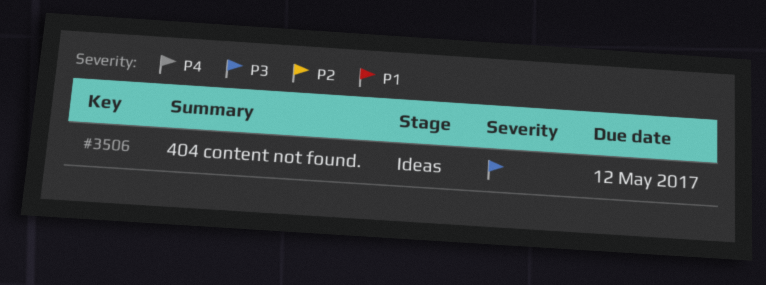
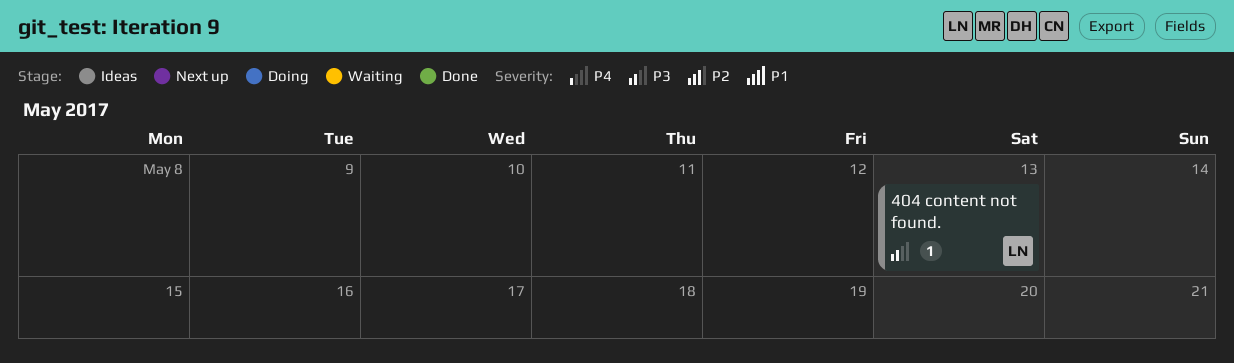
404 content not found., due: May 12 -> May 13

